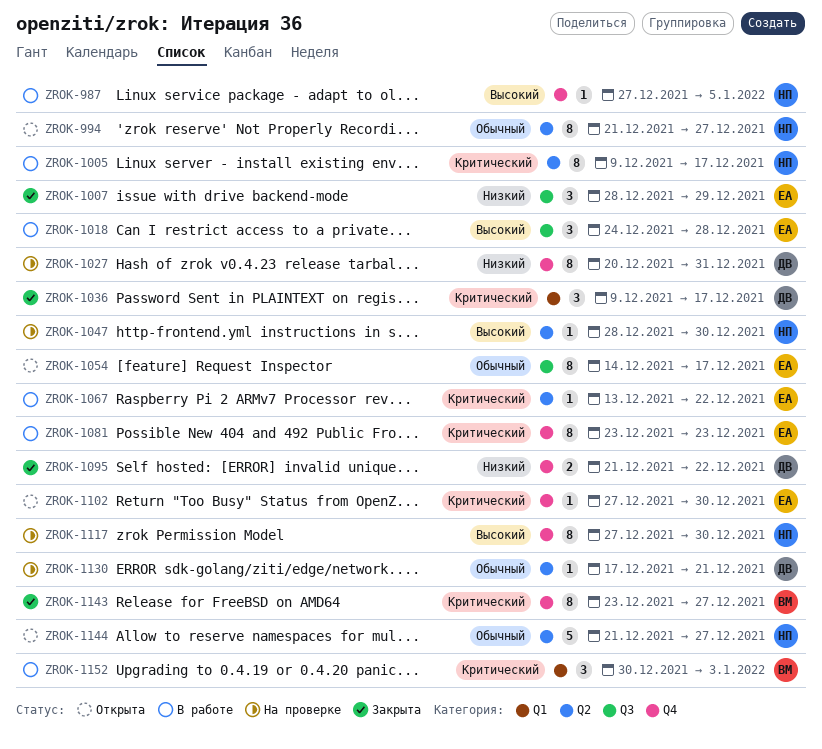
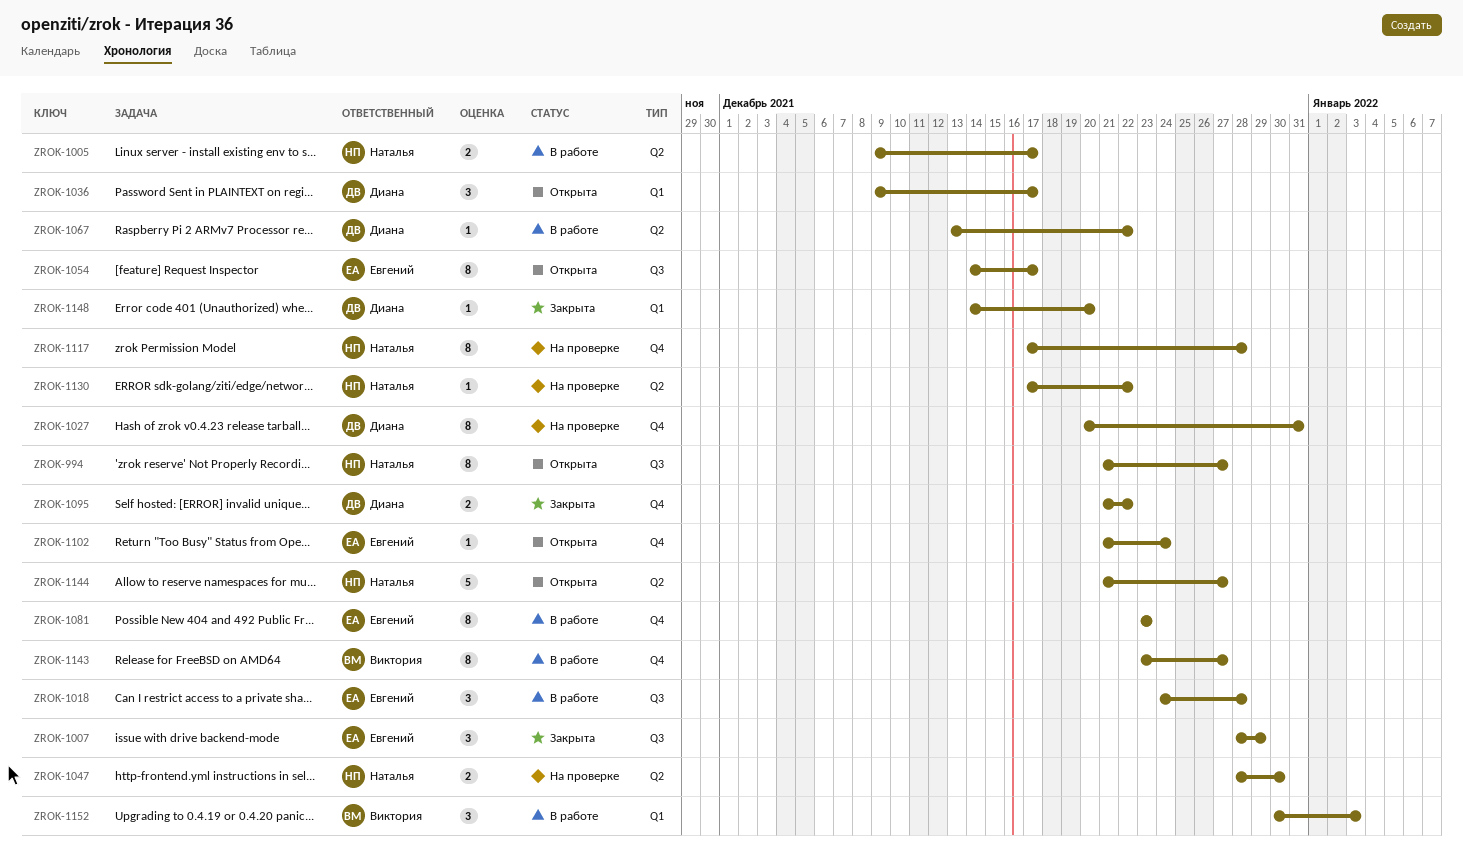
ZROK-987: present -> none
ZROK-994, label: Q2 -> Q3
ZROK-1005, estimate: 8 -> 2
ZROK-1036, status: Закрыта -> Открыта
ZROK-1047, estimate: 1 -> 2
ZROK-1067, owner: Евгений -> Диана
ZROK-1102, start: Dec 27 -> Dec 21
ZROK-1102, due: Dec 30 -> Dec 24
ZROK-1117, start: Dec 27 -> Dec 17
ZROK-1117, due: Dec 30 -> Dec 28
ZROK-1130, owner: Диана -> Наталья
ZROK-1130, due: Dec 21 -> Dec 22
ZROK-1143, status: Закрыта -> В работе
ZROK-1148: none -> present

